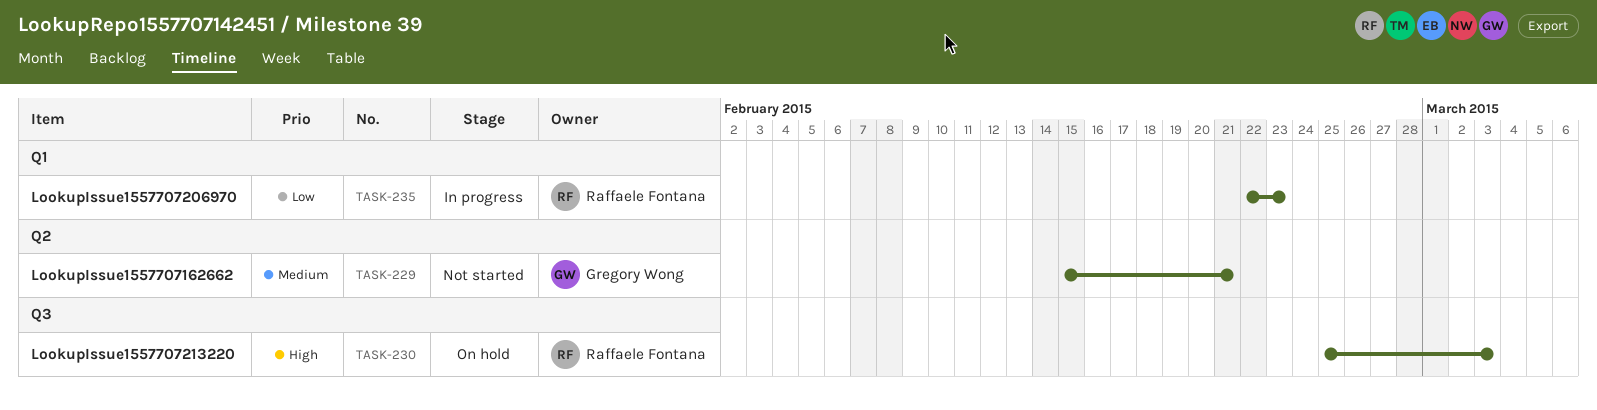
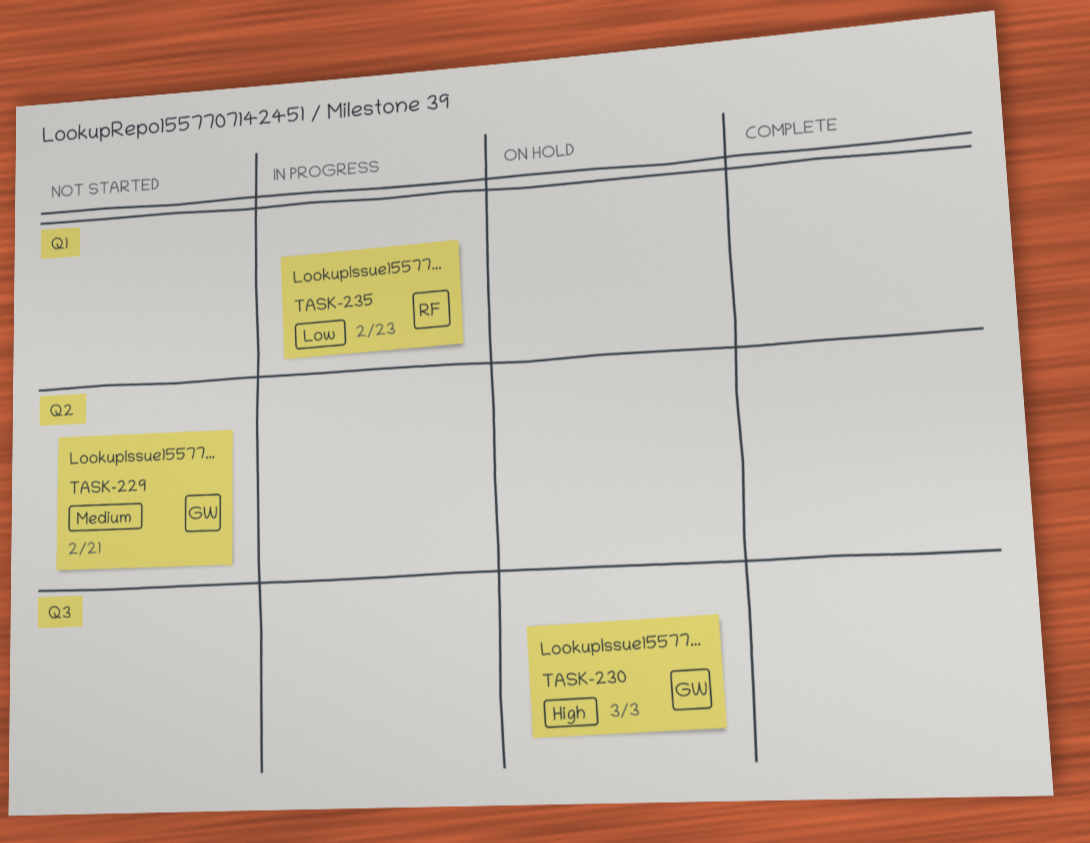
TASK-230, owner: Raffaele Fontana -> Gregory Wong

